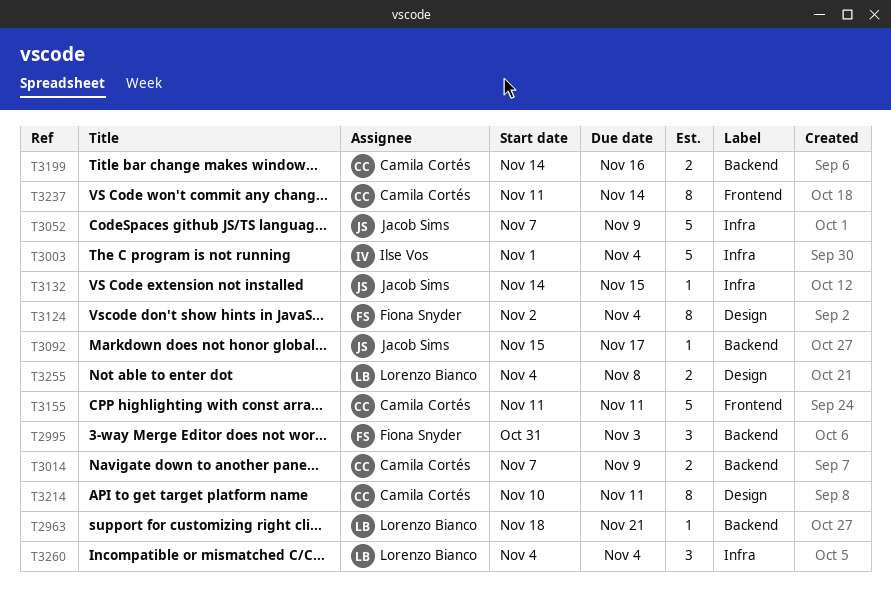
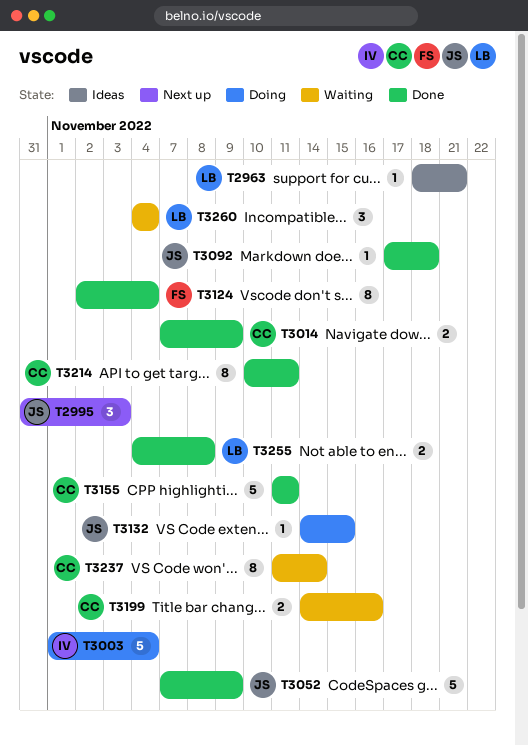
T2995, owner: Fiona Snyder -> Jacob Sims
T3092, start: Nov 15 -> Nov 17
T3092, due: Nov 17 -> Nov 18

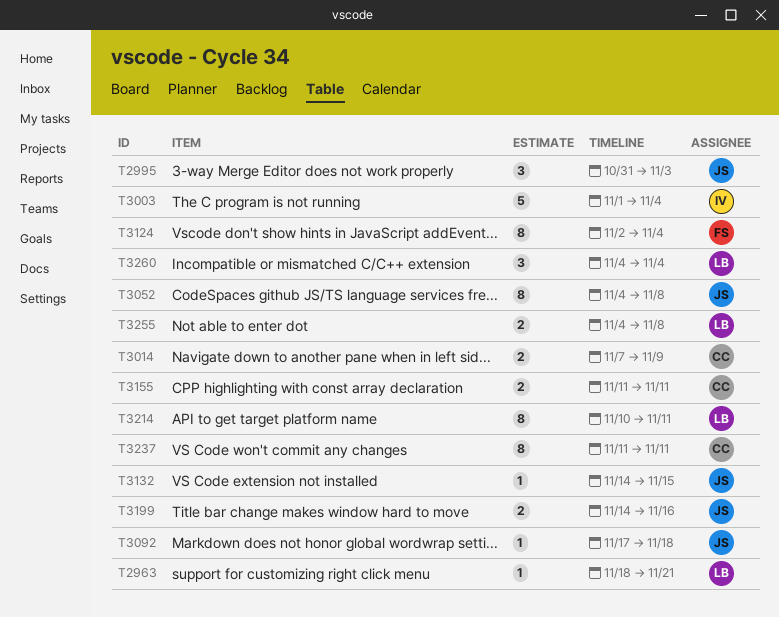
T3052, estimate: 5 -> 8
T3052, start: Nov 7 -> Nov 4
T3052, due: Nov 9 -> Nov 8
T3155, estimate: 5 -> 2
T3199, owner: CC -> JS
T3214, owner: CC -> LB
T3237, due: Nov 14 -> Nov 11

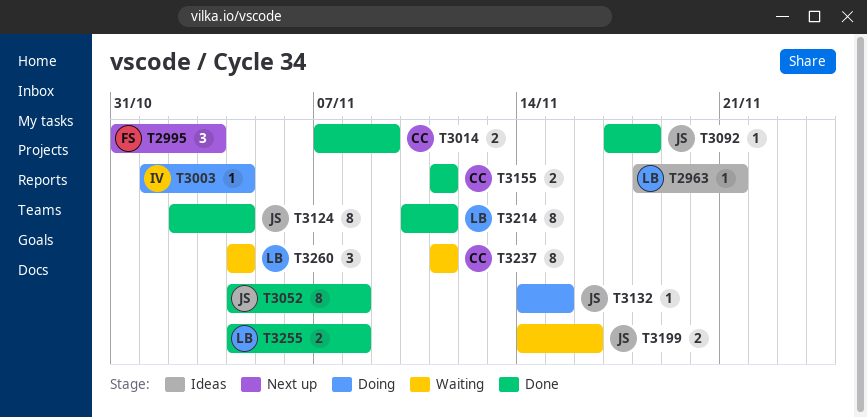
T2995, owner: JS -> FS
T3003, estimate: 5 -> 1
T3124, owner: FS -> JS

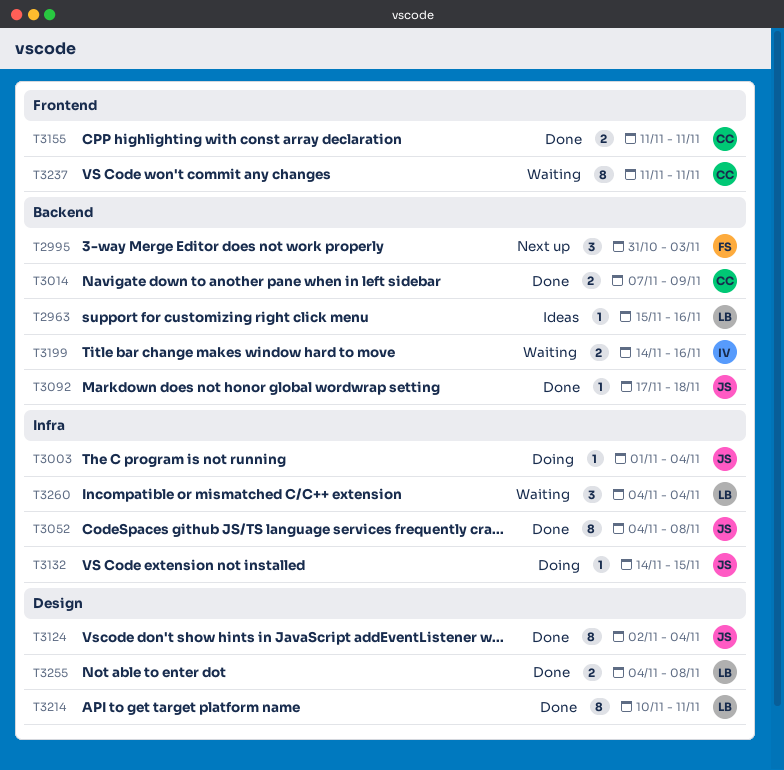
T2963, start: Nov 18 -> Nov 15
T2963, due: Nov 21 -> Nov 16
T3003, owner: IV -> JS
T3199, owner: JS -> IV

